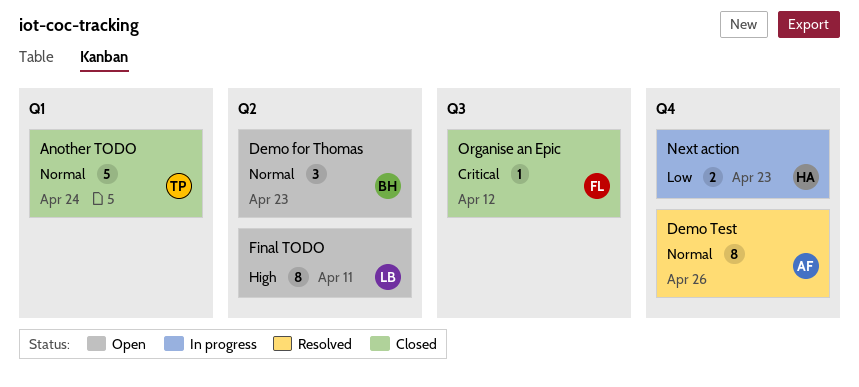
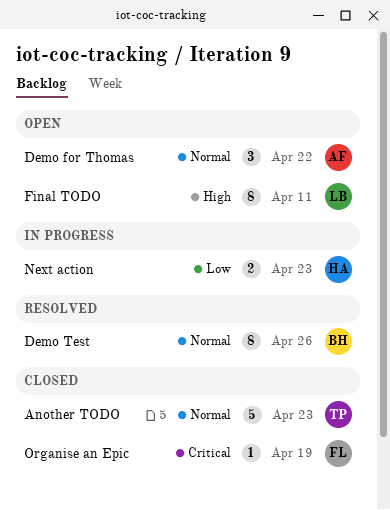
Another TODO, due: Apr 24 -> Apr 23
Demo for Thomas, owner: BH -> AF
Demo for Thomas, due: Apr 23 -> Apr 22
Demo Test, owner: AF -> BH
Organise an Epic, due: Apr 12 -> Apr 19

